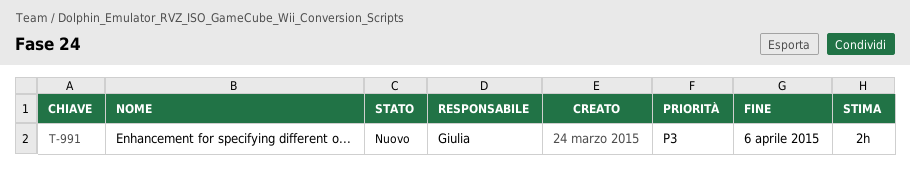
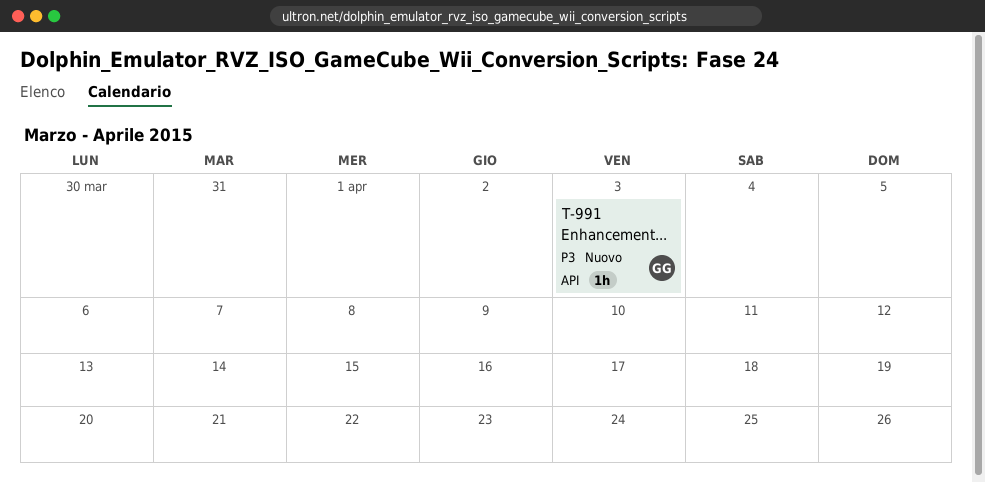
T-991, estimate: 2h -> 1h
T-991, due: Apr 6 -> Apr 3

